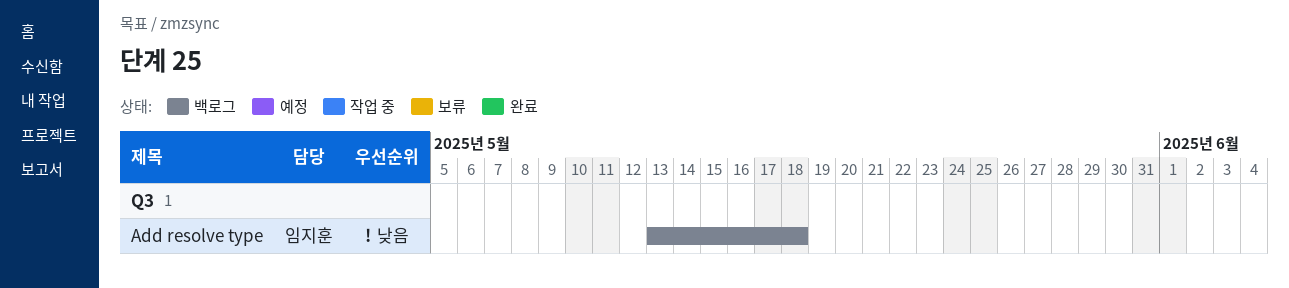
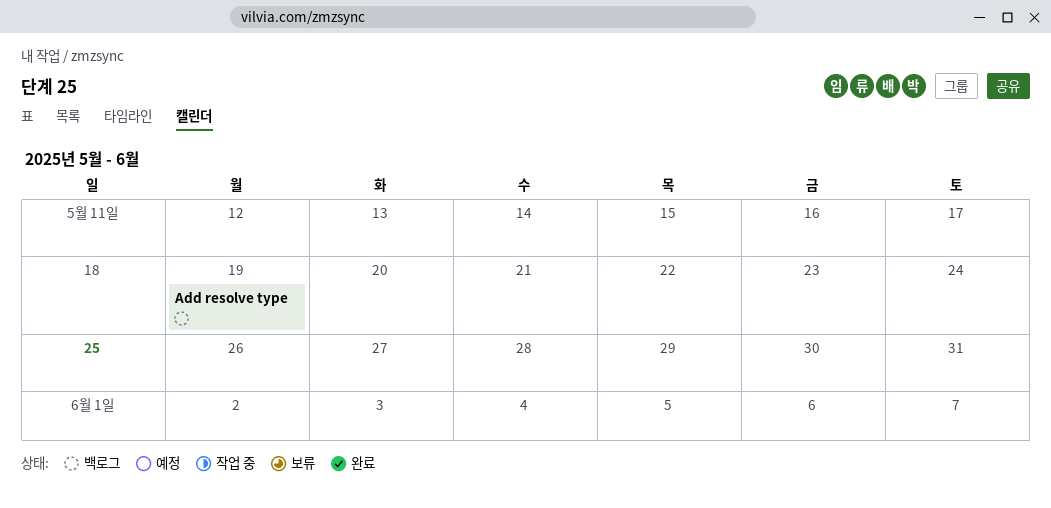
Add resolve type, due: May 18 -> May 19

